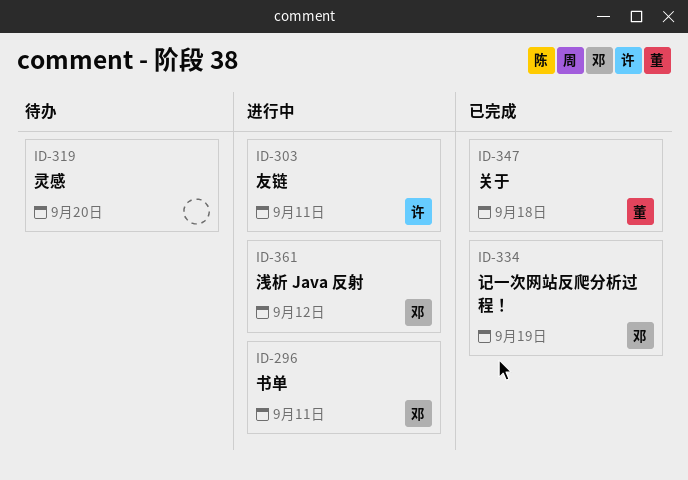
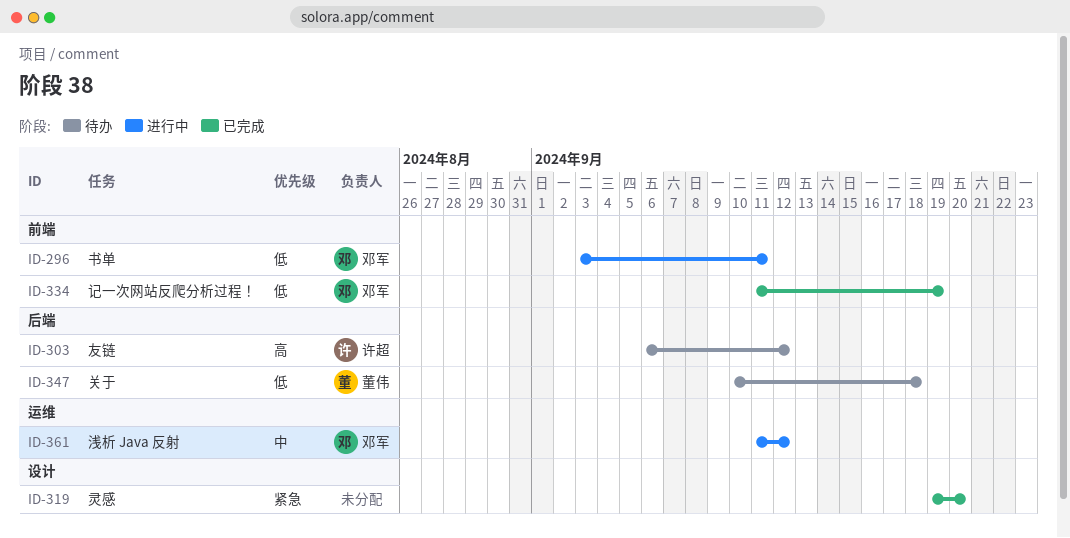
ID-303, status: 进行中 -> 待办
ID-303, due: Sep 11 -> Sep 12
ID-319, status: 待办 -> 已完成
ID-347, status: 已完成 -> 待办

